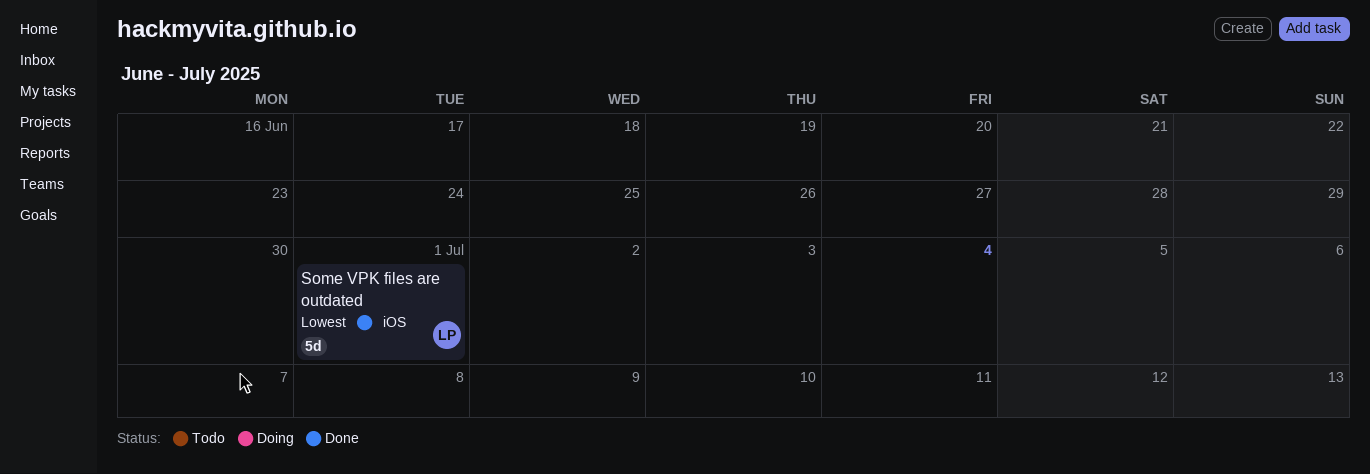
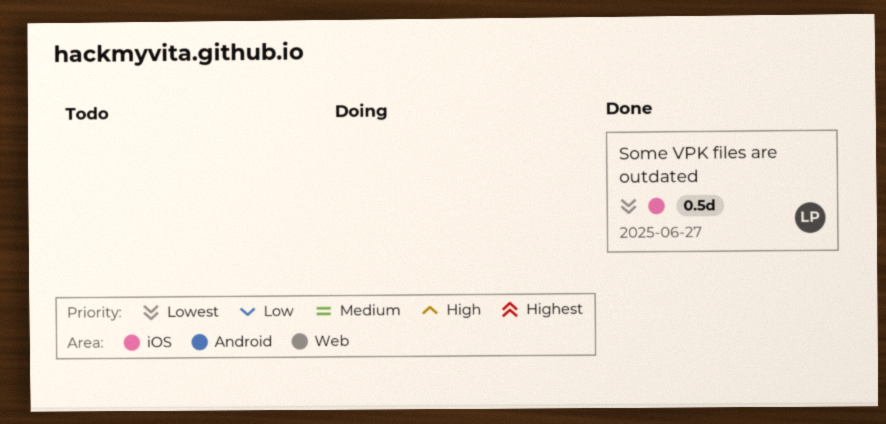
Some VPK files are outdated, estimate: 5d -> 0.5d
Some VPK files are outdated, due: Jul 1 -> Jun 27

